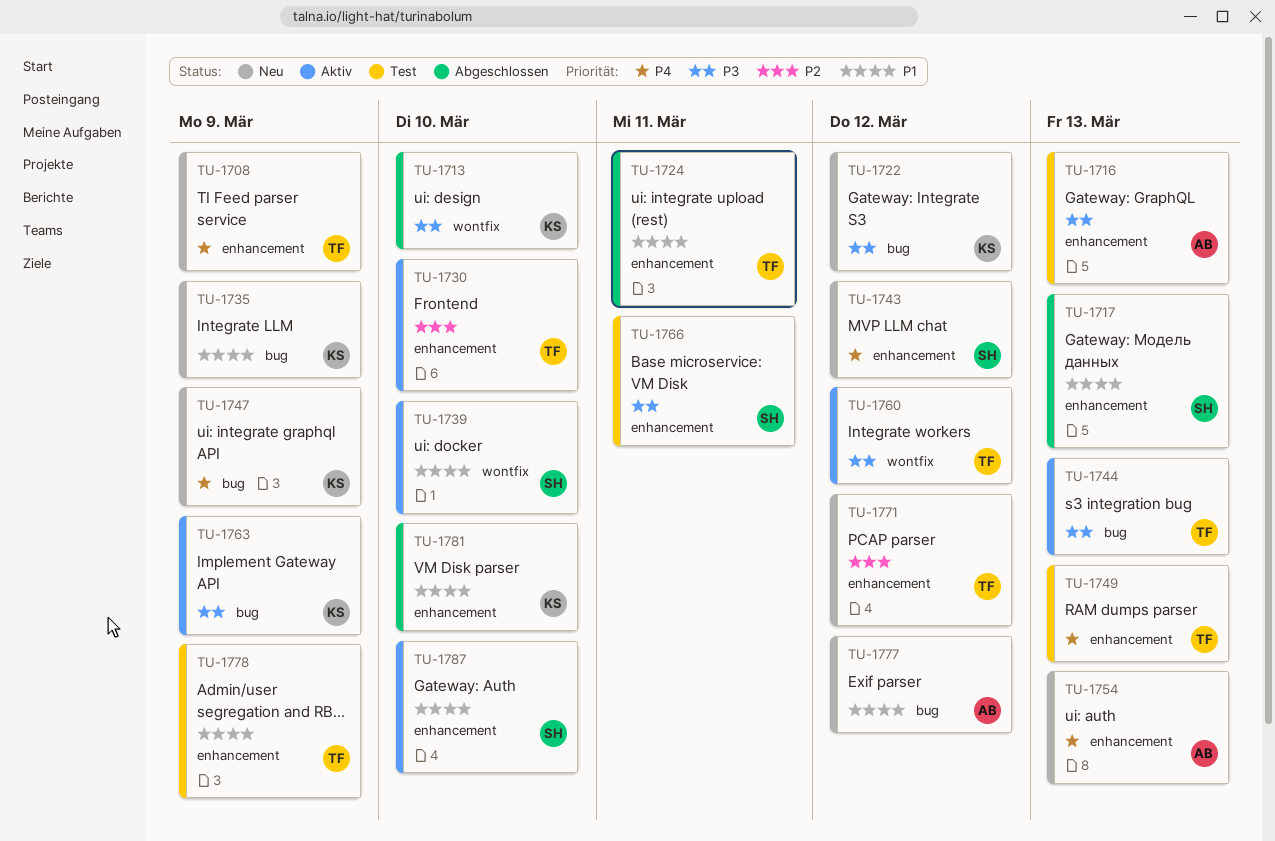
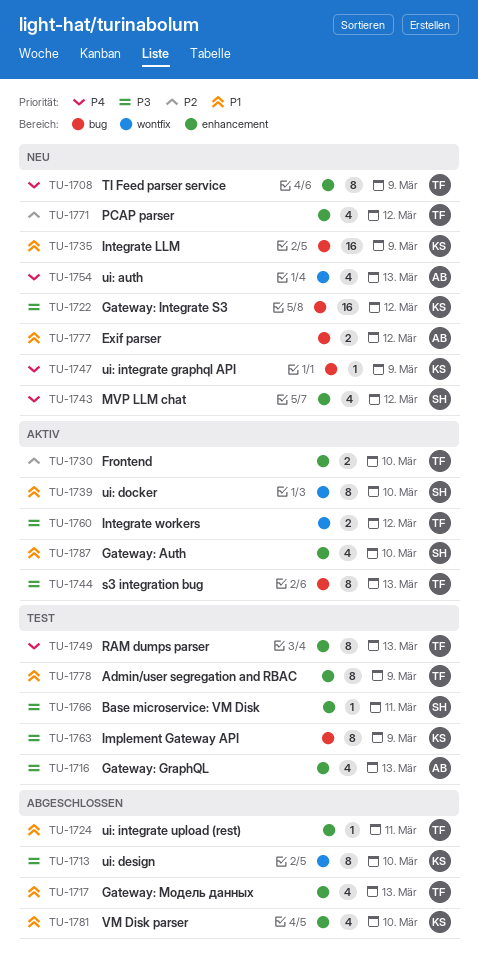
TU-1717, owner: SH -> TF
TU-1754, label: enhancement -> wontfix
TU-1763, status: Aktiv -> Test

